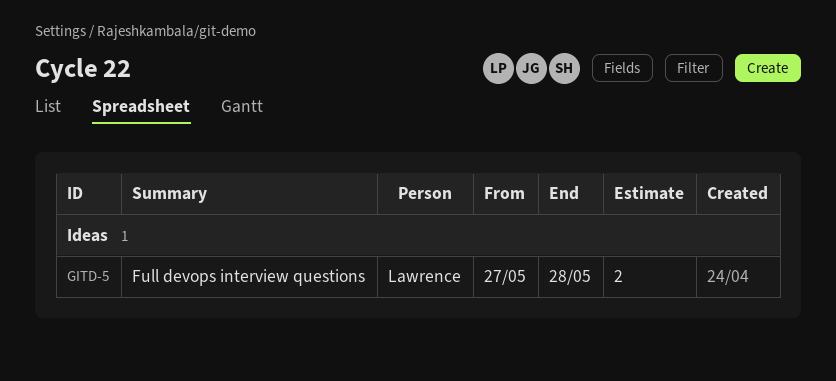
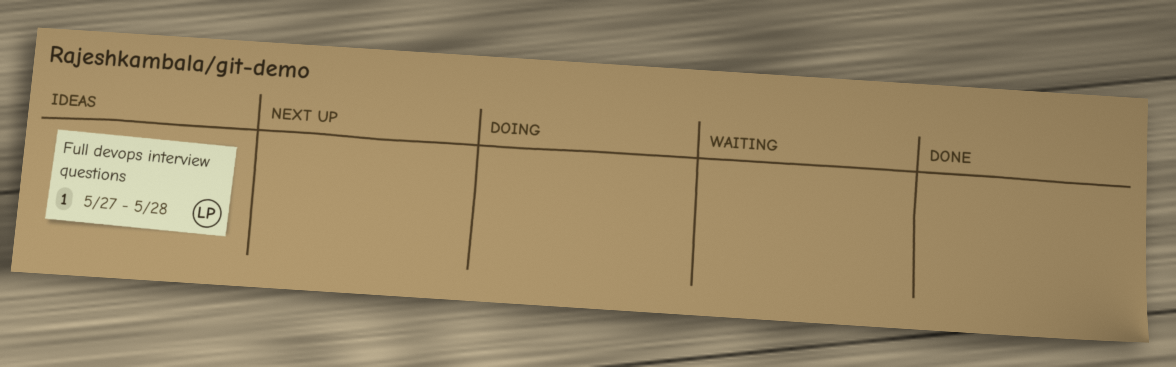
Full devops interview questions, estimate: 2 -> 1

